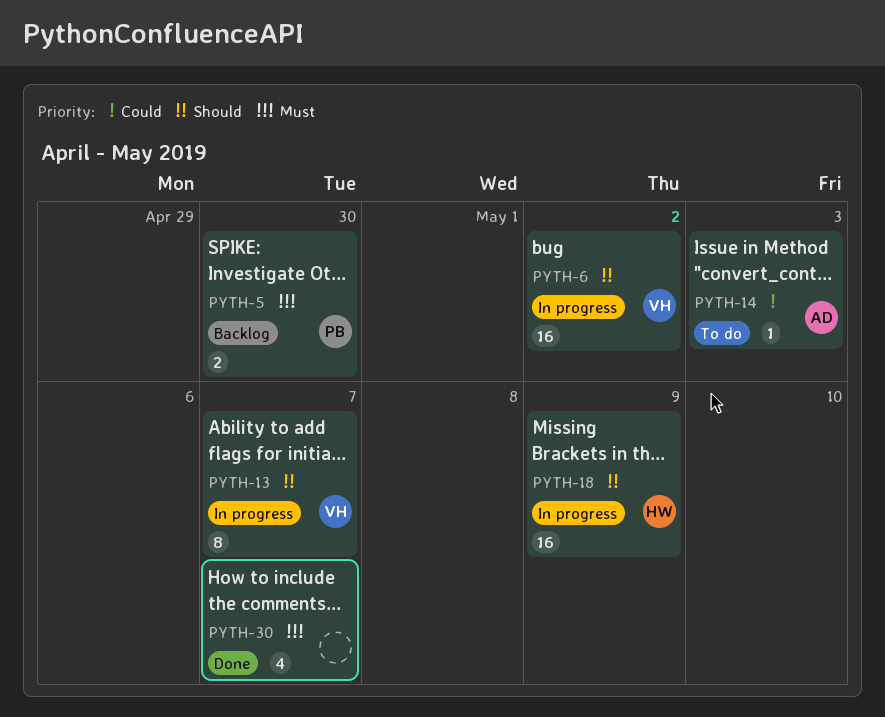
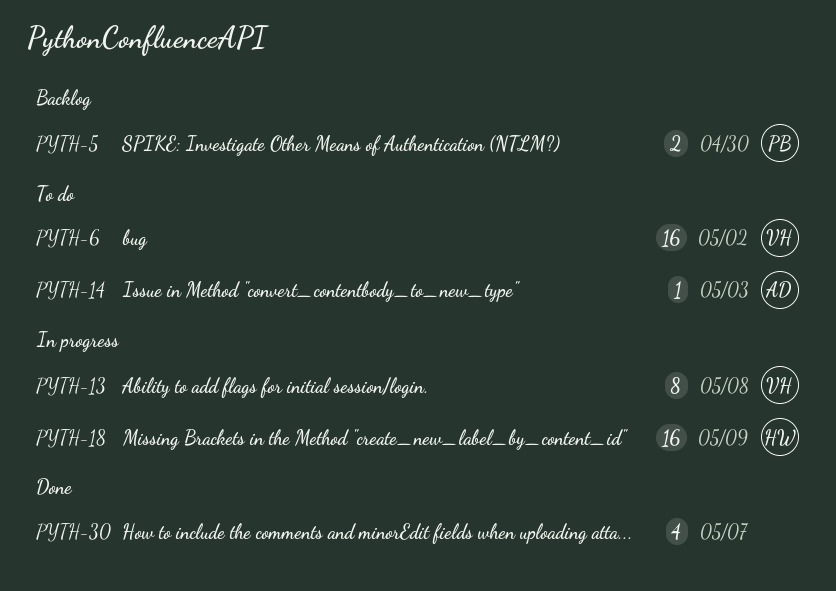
PYTH-6, status: In progress -> To do
PYTH-13, due: May 7 -> May 8

